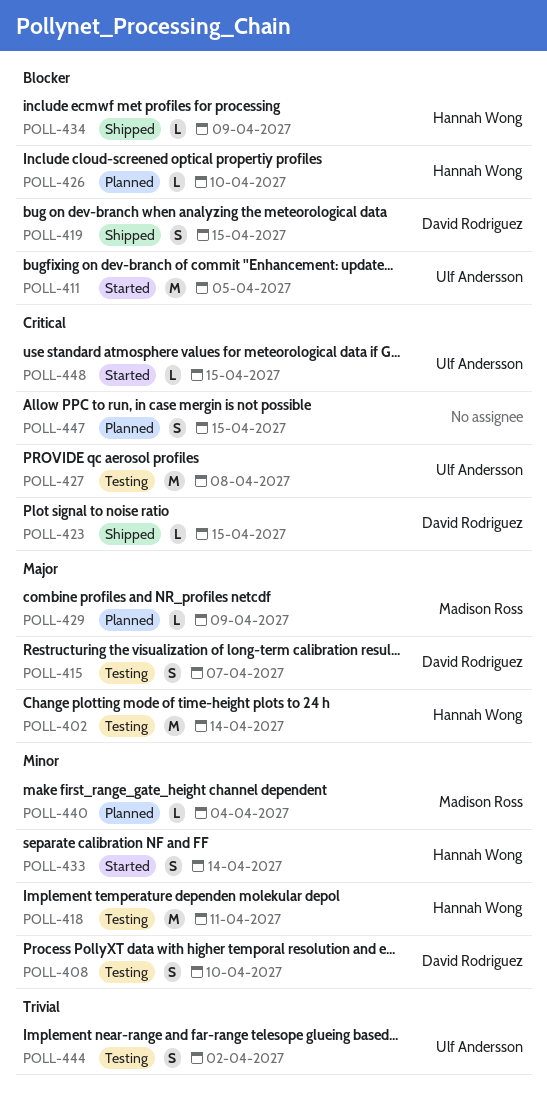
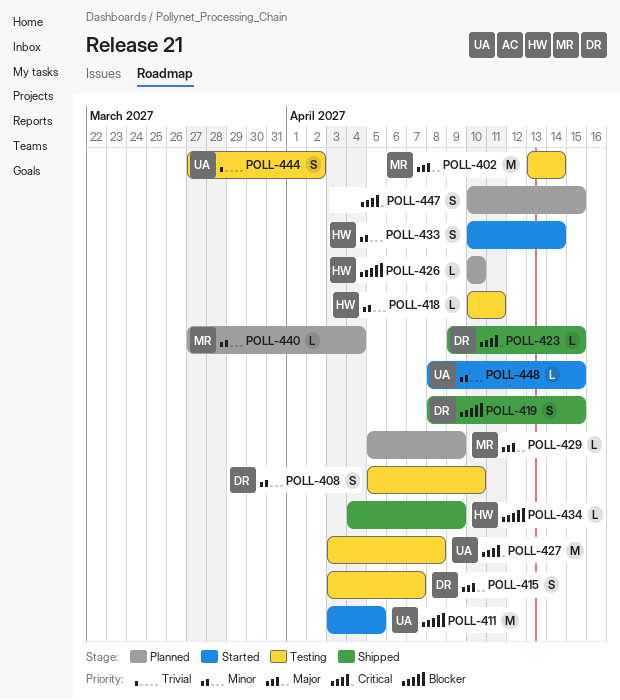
POLL-402, owner: Hannah Wong -> Madison Ross
POLL-418, estimate: M -> L
POLL-448, priority: Critical -> Minor

